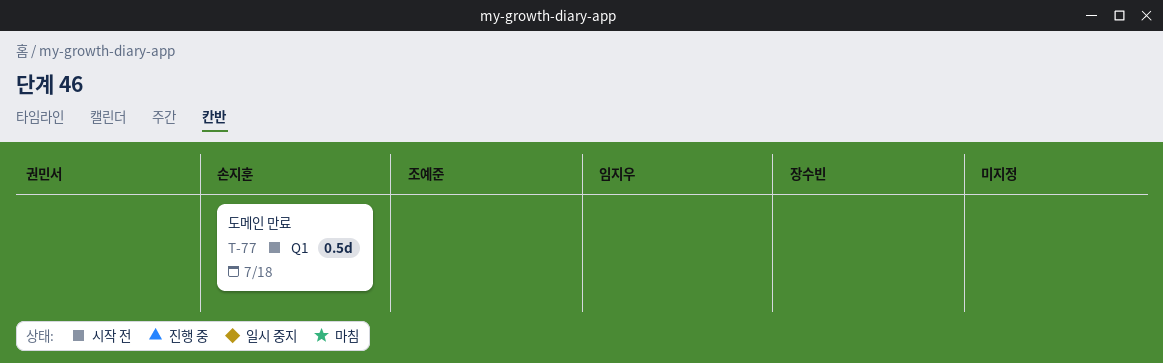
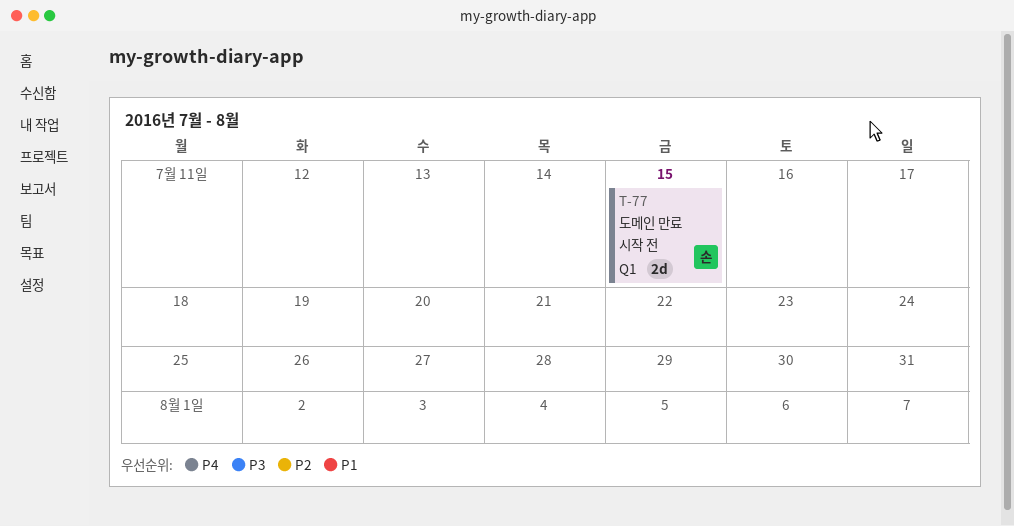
T-77, estimate: 0.5d -> 2d
T-77, due: Jul 18 -> Jul 15

